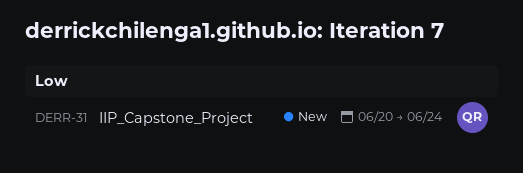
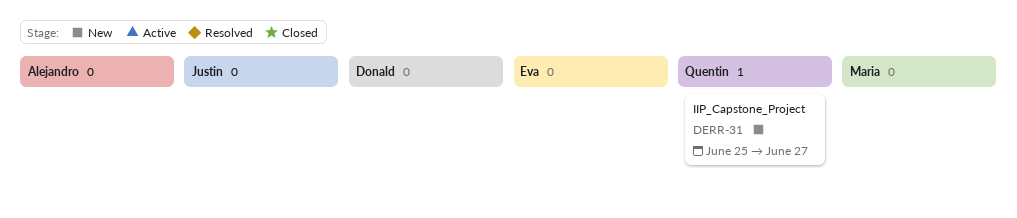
DERR-31, start: Jun 20 -> Jun 25
DERR-31, due: Jun 24 -> Jun 27

